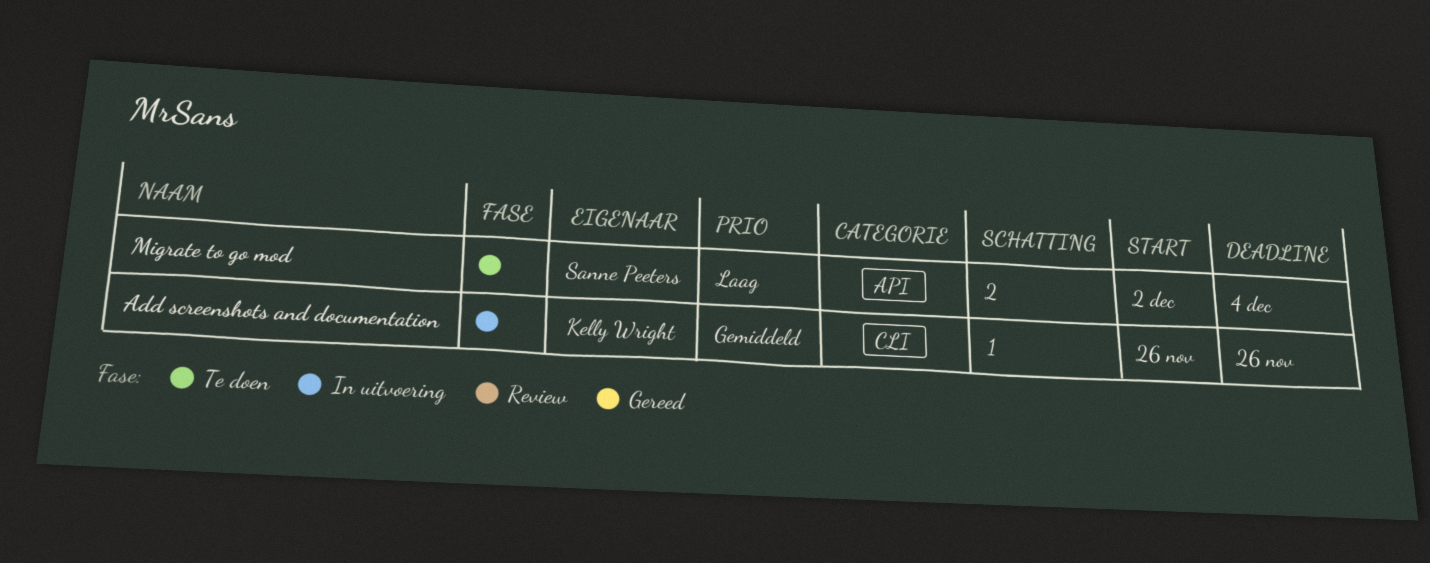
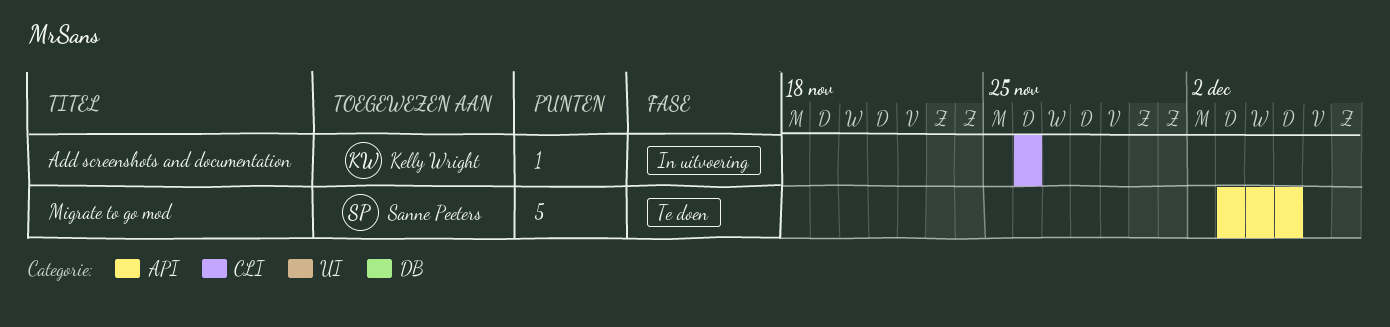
Migrate to go mod, estimate: 2 -> 5
Migrate to go mod, start: Dec 2 -> Dec 3
Migrate to go mod, due: Dec 4 -> Dec 5

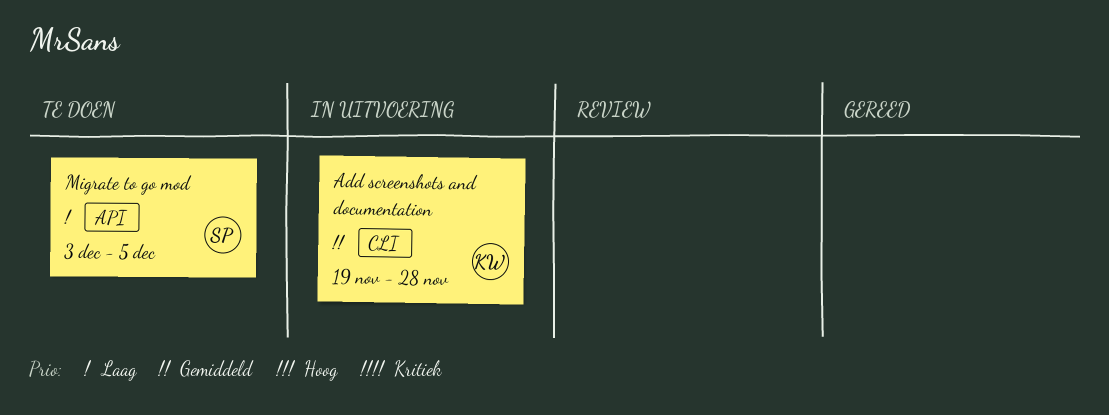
Add screenshots and documentation, start: Nov 26 -> Nov 19
Add screenshots and documentation, due: Nov 26 -> Nov 28

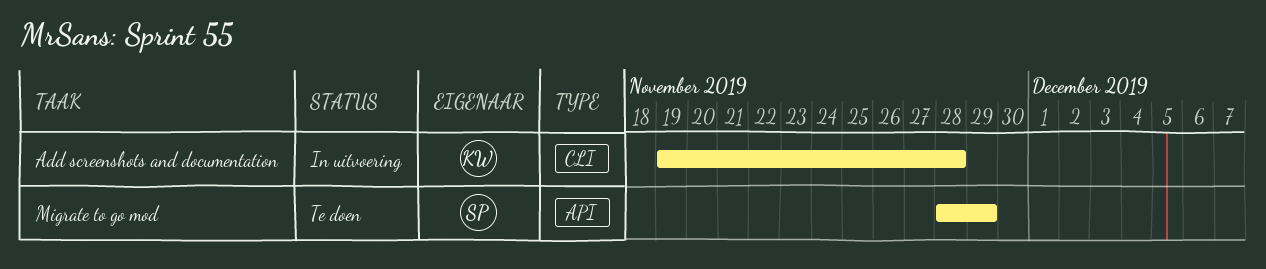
Migrate to go mod, start: Dec 3 -> Nov 28
Migrate to go mod, due: Dec 5 -> Nov 29

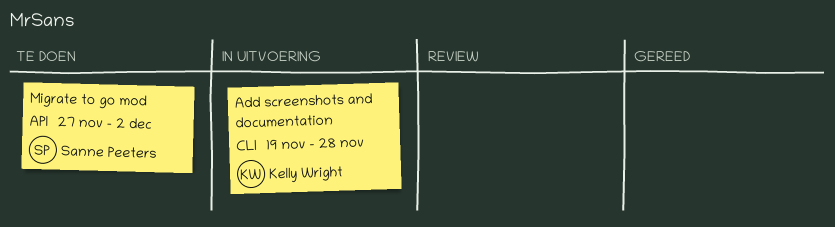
Migrate to go mod, start: Nov 28 -> Nov 27
Migrate to go mod, due: Nov 29 -> Dec 2

